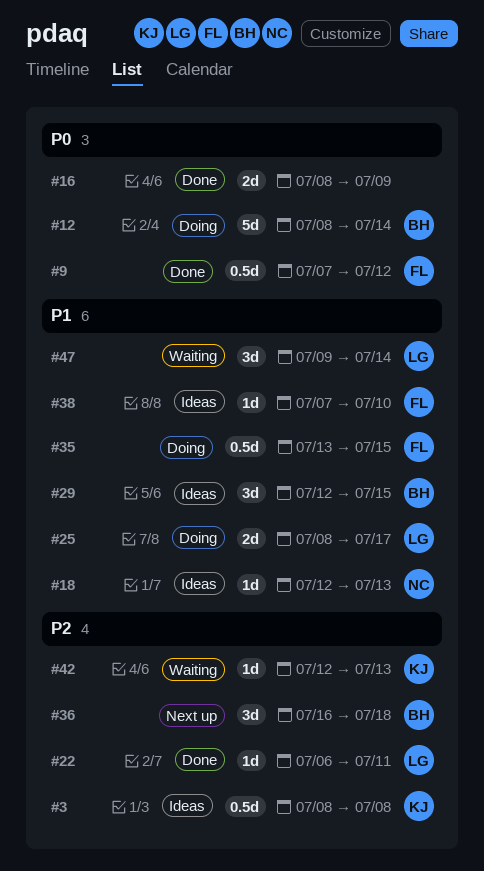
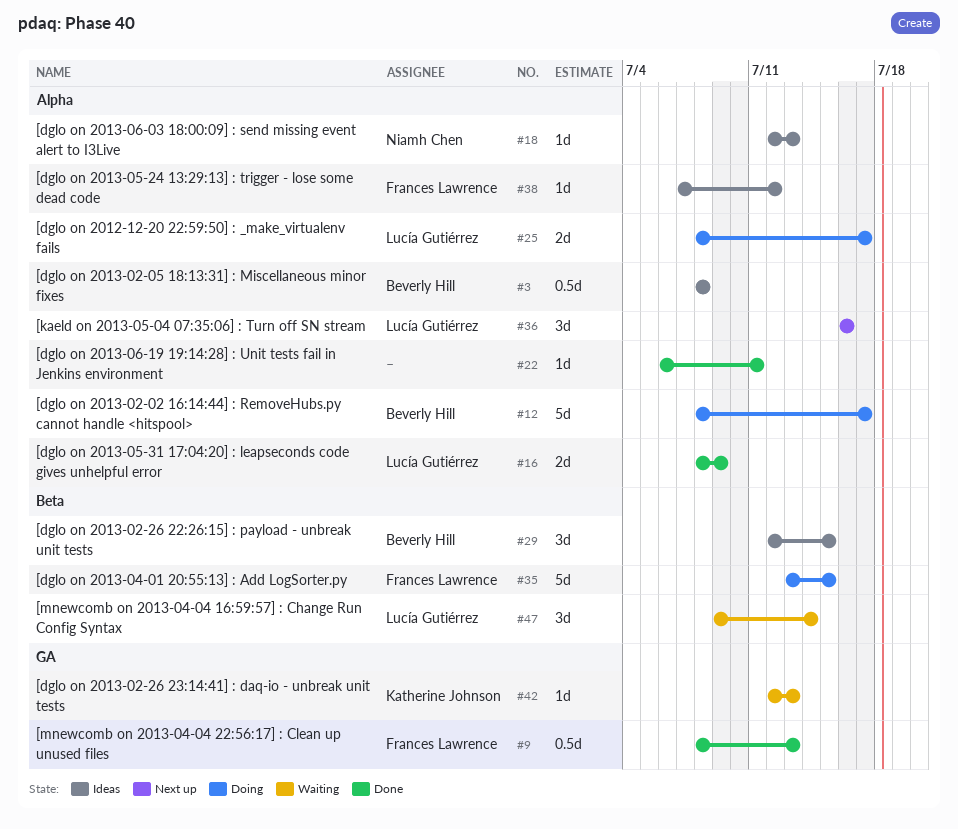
#3, owner: Katherine Johnson -> Beverly Hill
#9, start: Jul 7 -> Jul 8
#9, due: Jul 12 -> Jul 13
#12, due: Jul 14 -> Jul 17
#16, owner: none -> Lucía Gutiérrez
#22, owner: Lucía Gutiérrez -> none
#35, estimate: 0.5d -> 5d
#36, owner: Beverly Hill -> Lucía Gutiérrez
#36, due: Jul 18 -> Jul 16
#38, due: Jul 10 -> Jul 12

